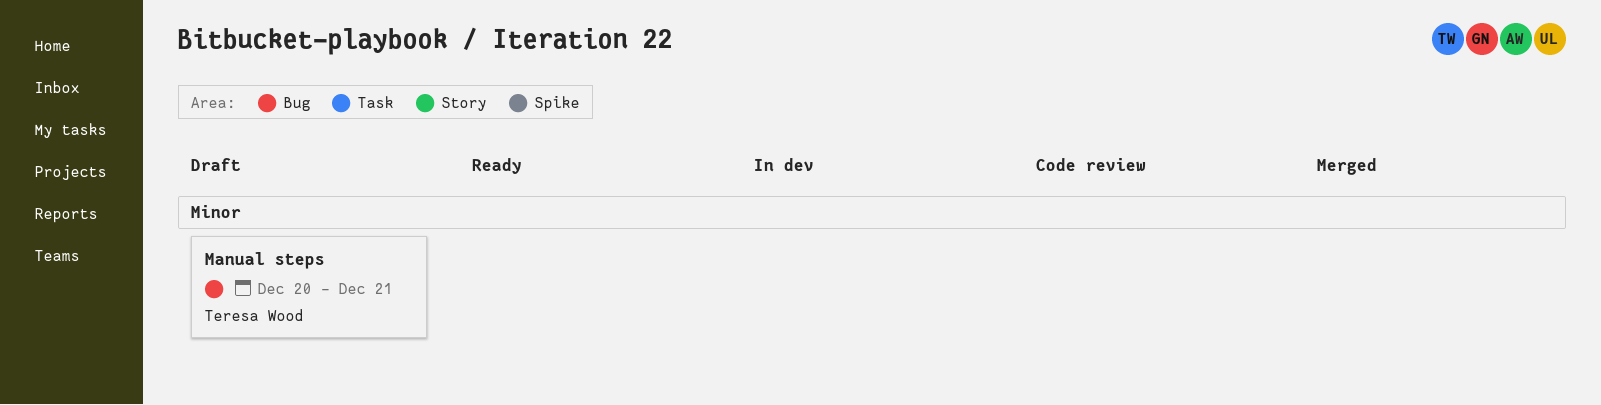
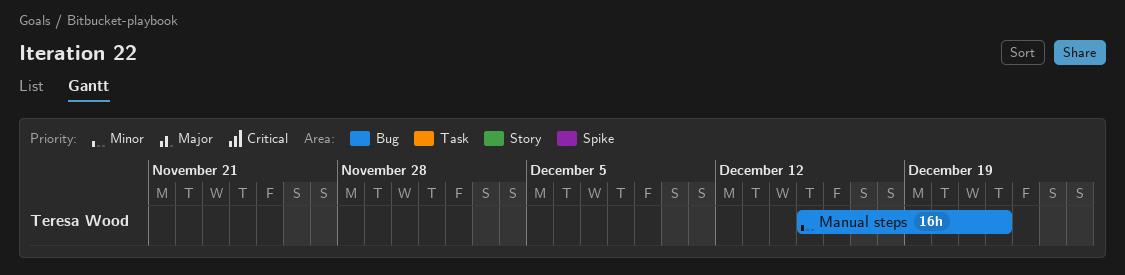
Manual steps, start: Dec 20 -> Dec 15
Manual steps, due: Dec 21 -> Dec 22

